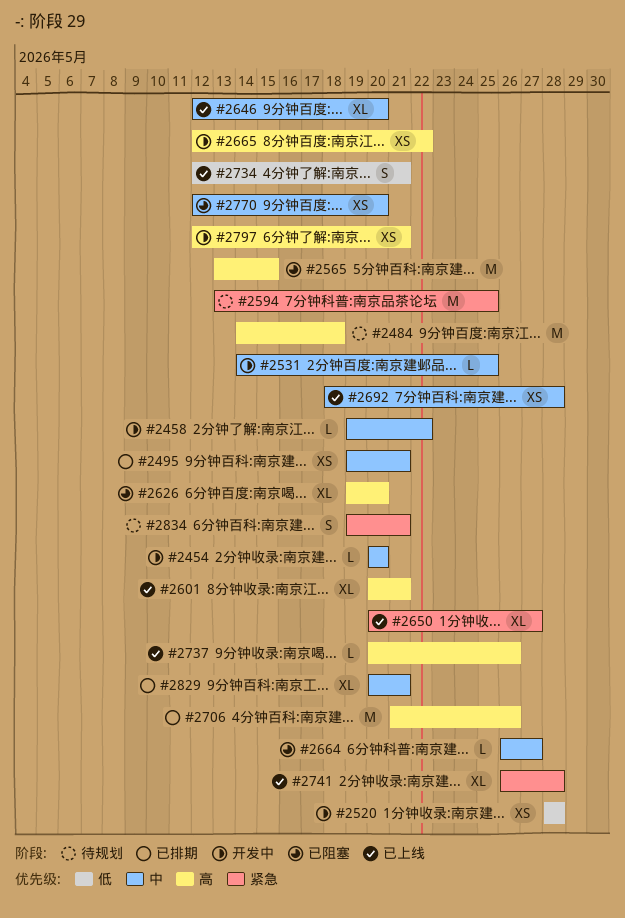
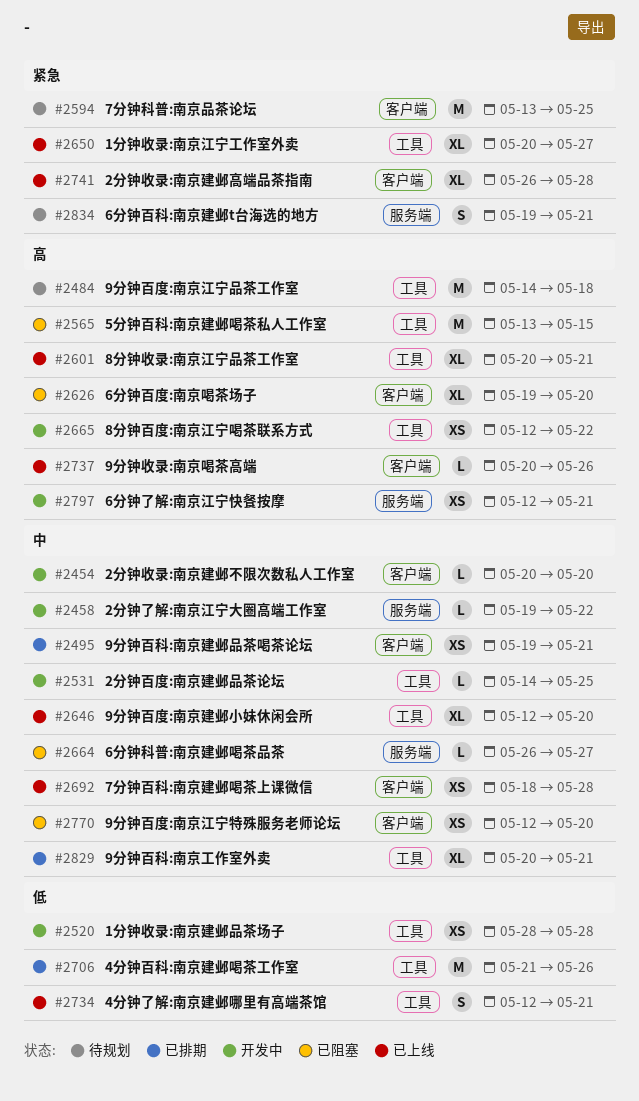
#2706, priority: 高 -> 低

